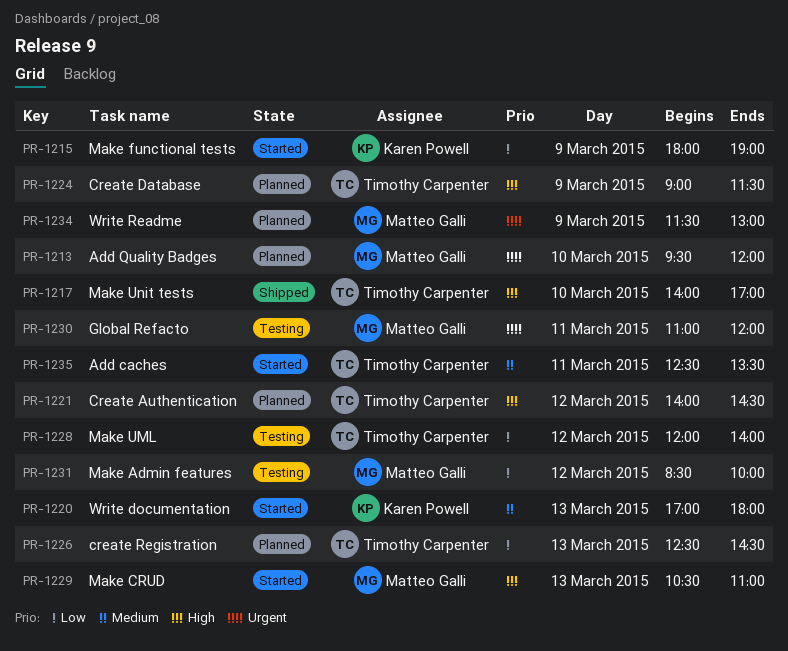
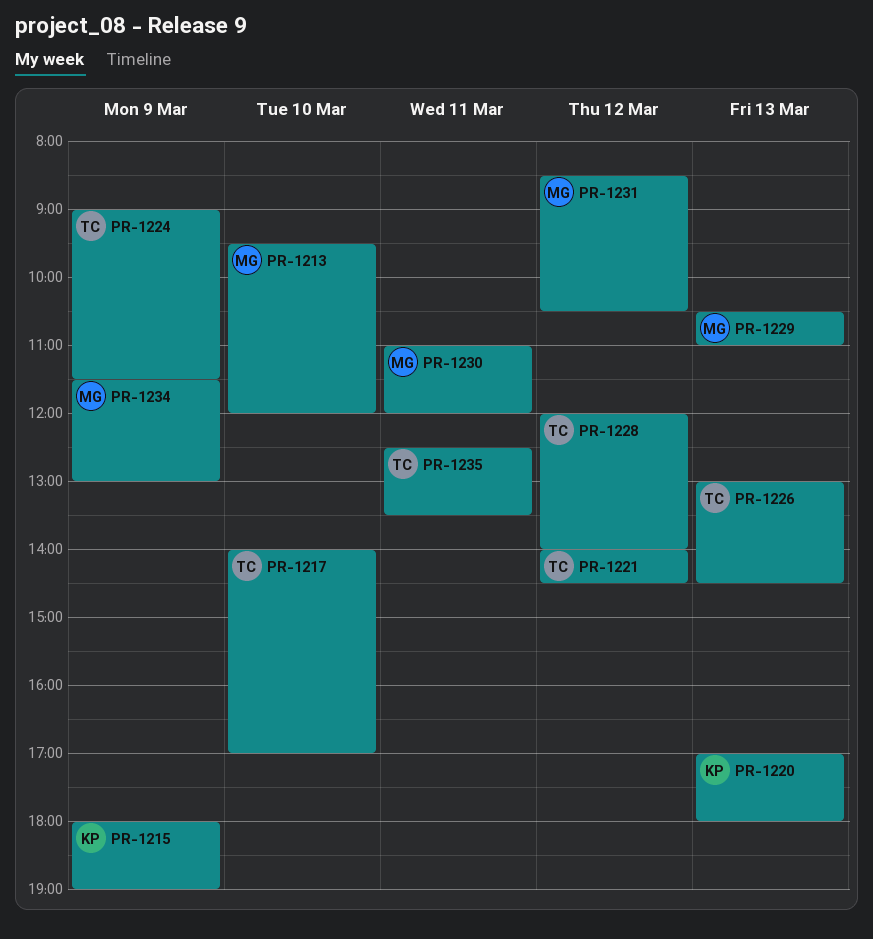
PR-1226, begins: 12:30 -> 13:00
PR-1231, ends: 10:00 -> 10:30

